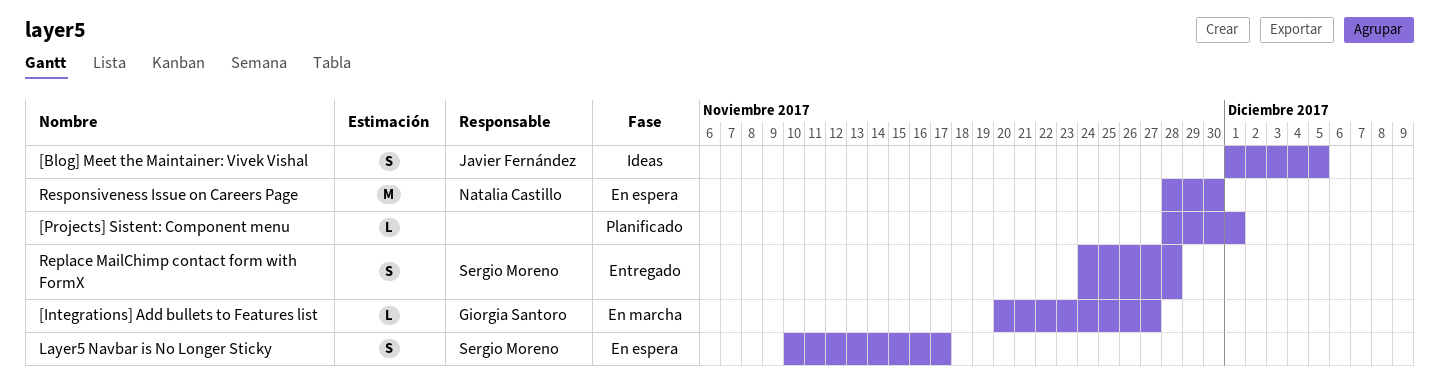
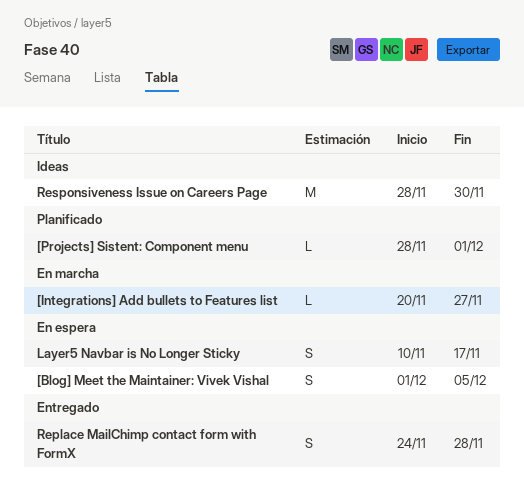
[Blog] Meet the Maintainer: Vivek Vishal, status: Ideas -> En espera
Responsiveness Issue on Careers Page, status: En espera -> Ideas

